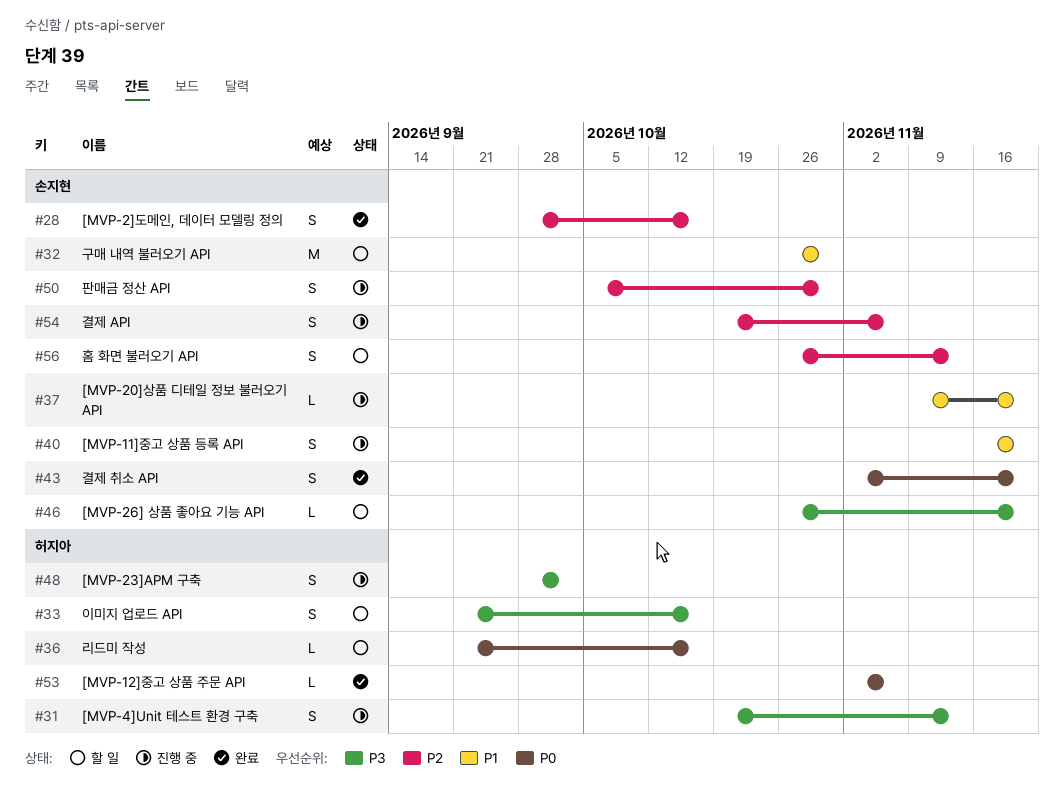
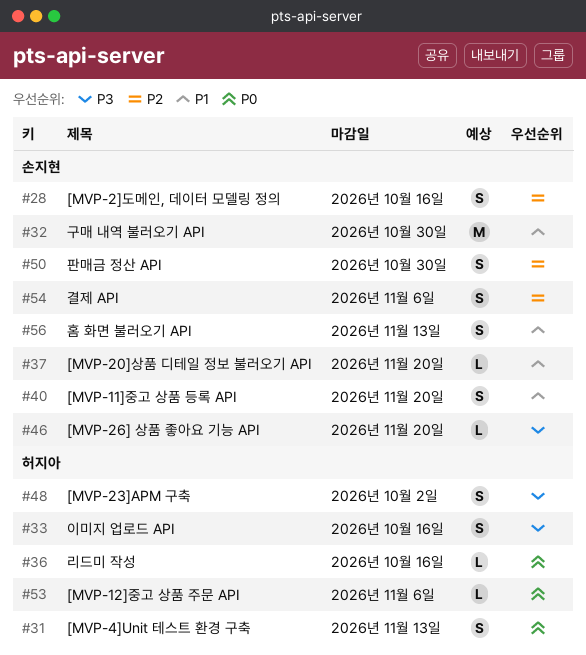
#31, priority: P3 -> P0
#43: present -> none
#56, priority: P2 -> P1

